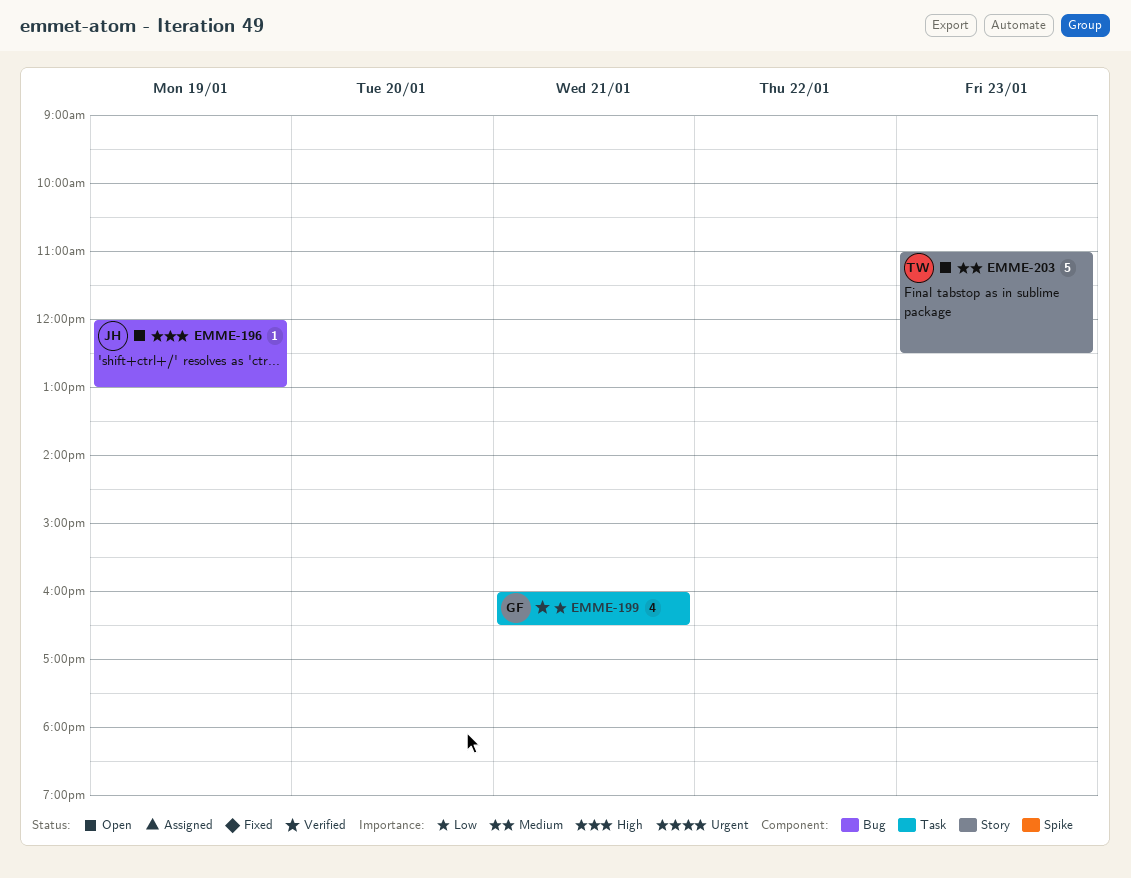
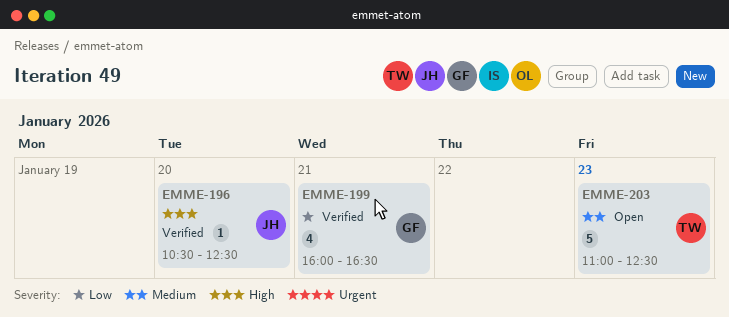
EMME-196, status: Open -> Verified
EMME-196, day: Jan 19 -> Jan 20
EMME-196, begins: 12:00 -> 10:30
EMME-196, ends: 13:00 -> 12:30

